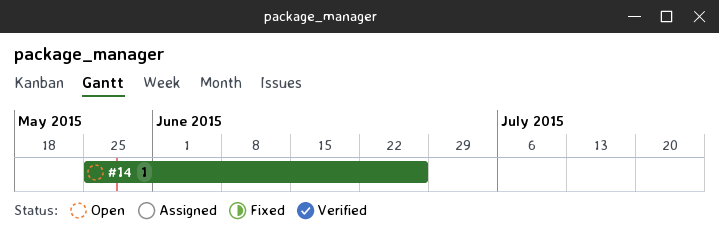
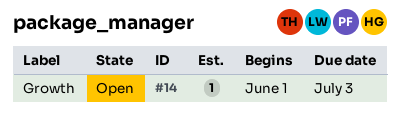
#14, start: May 25 -> Jun 1
#14, due: Jun 26 -> Jul 3

